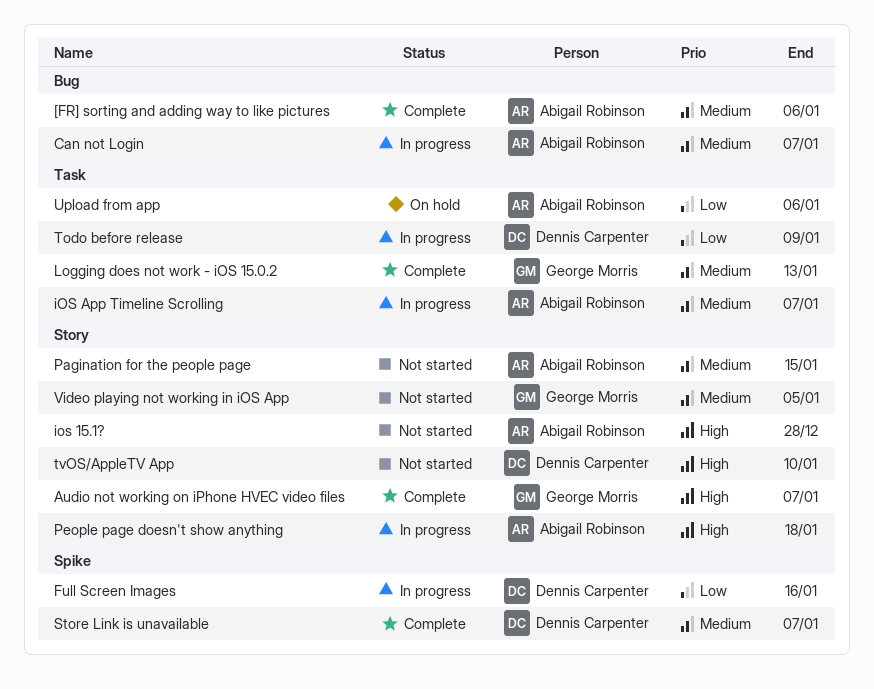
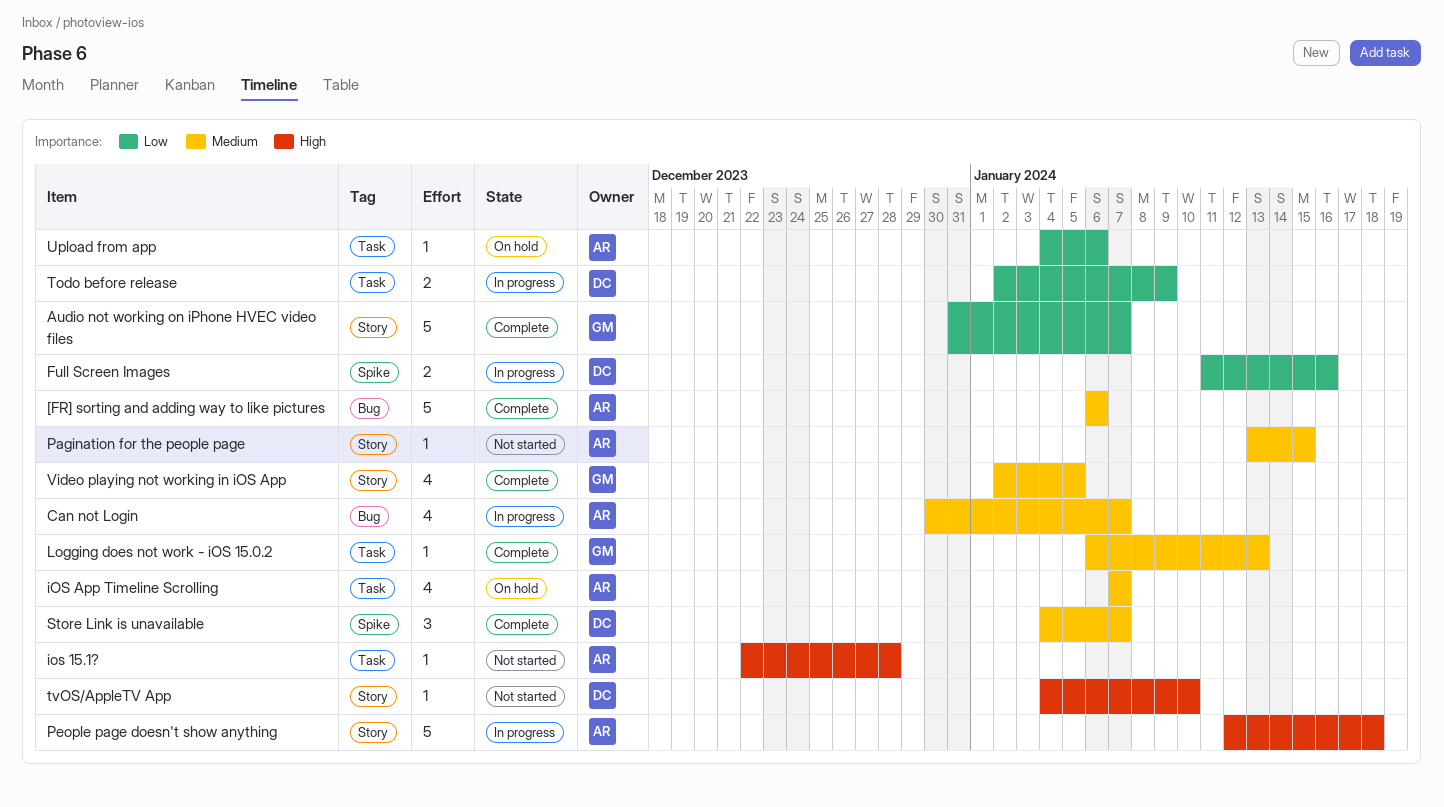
Audio not working on iPhone HVEC video files, priority: High -> Low
ios 15.1?, label: Story -> Task
iOS App Timeline Scrolling, status: In progress -> On hold
Video playing not working in iOS App, status: Not started -> Complete

